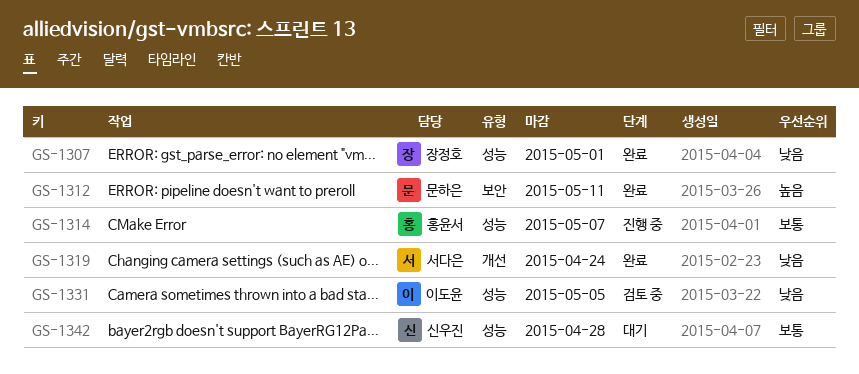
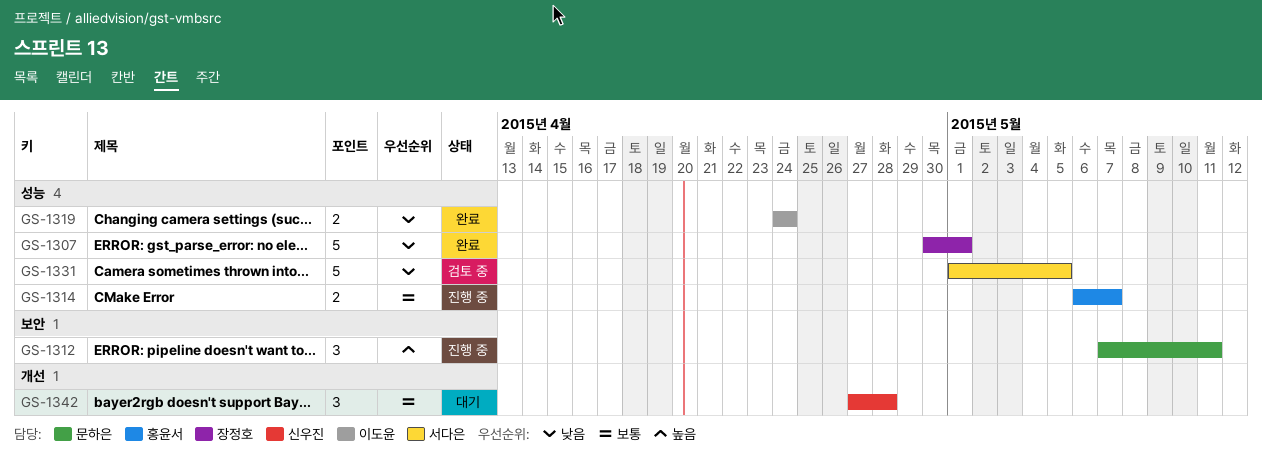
GS-1312, status: 완료 -> 진행 중
GS-1319, owner: 서다은 -> 이도윤
GS-1319, label: 개선 -> 성능
GS-1331, owner: 이도윤 -> 서다은
GS-1342, label: 성능 -> 개선

